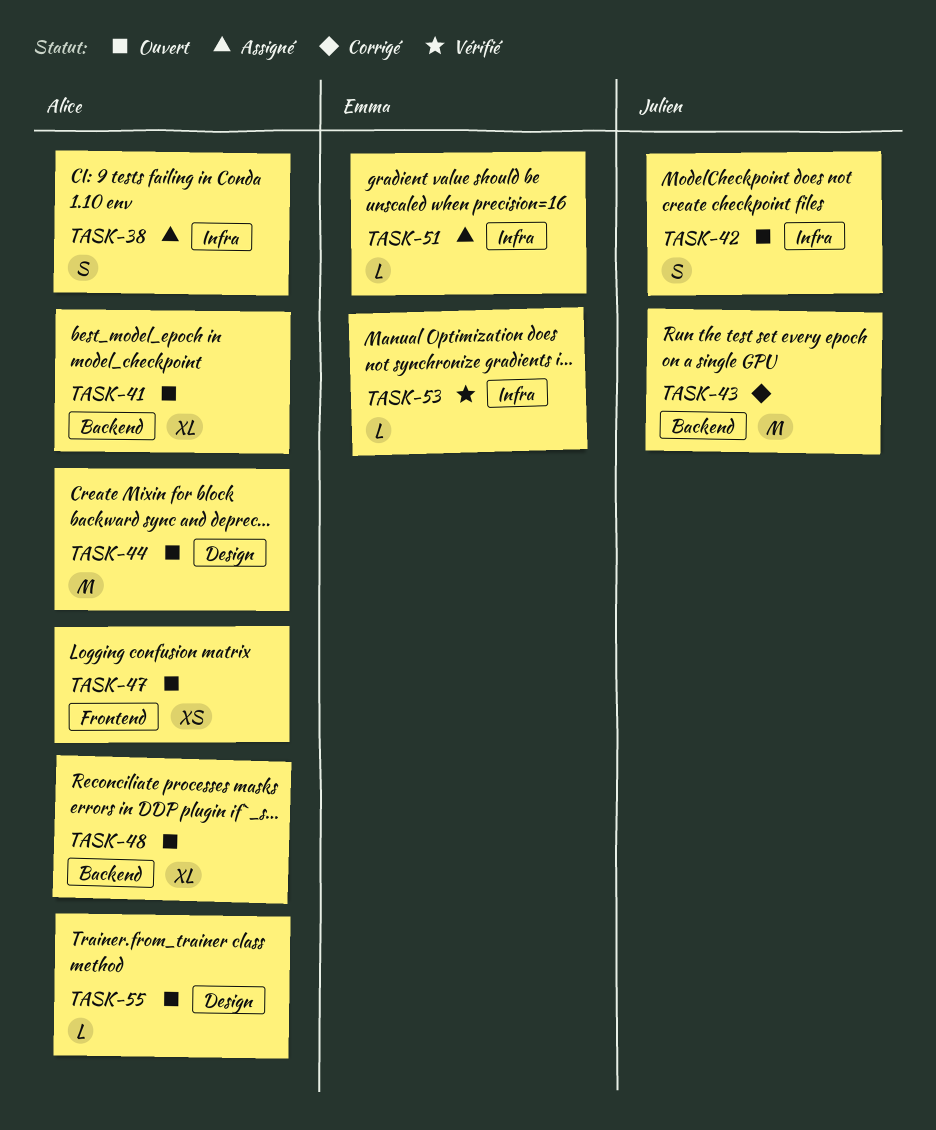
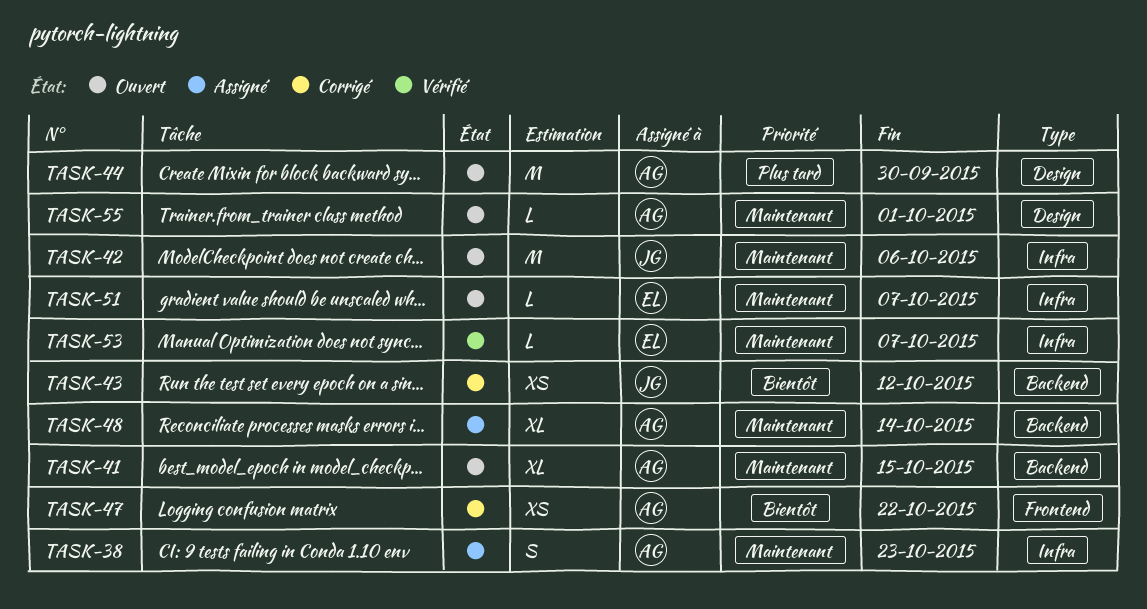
TASK-42, estimate: S -> M
TASK-43, estimate: M -> XS
TASK-47, status: Ouvert -> Corrigé
TASK-48, status: Ouvert -> Assigné
TASK-51, status: Assigné -> Ouvert

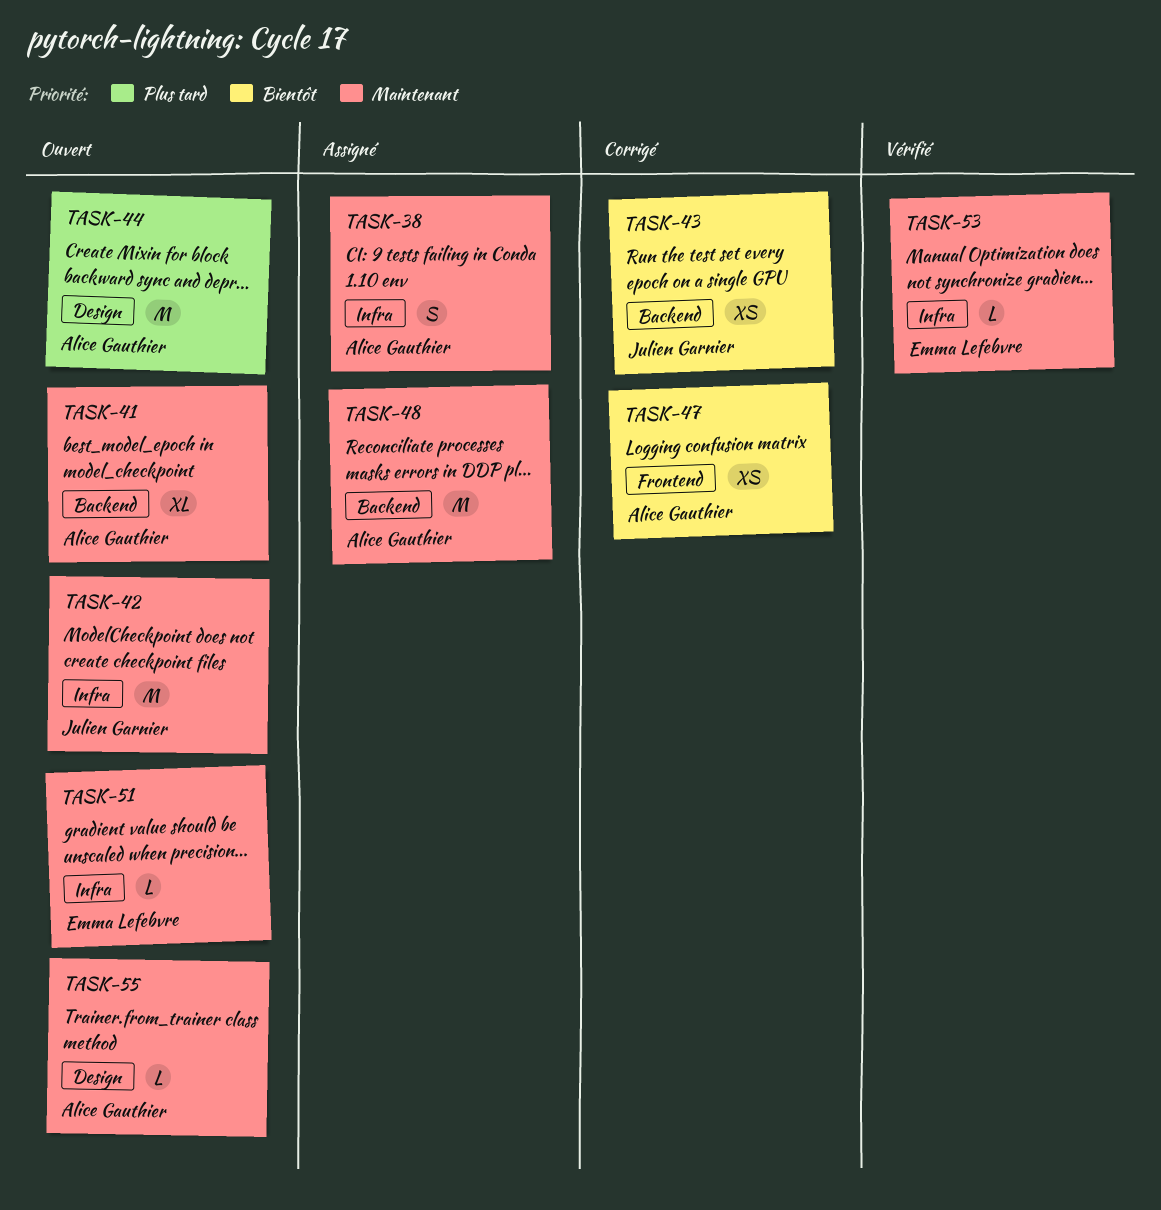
TASK-48, estimate: XL -> M

